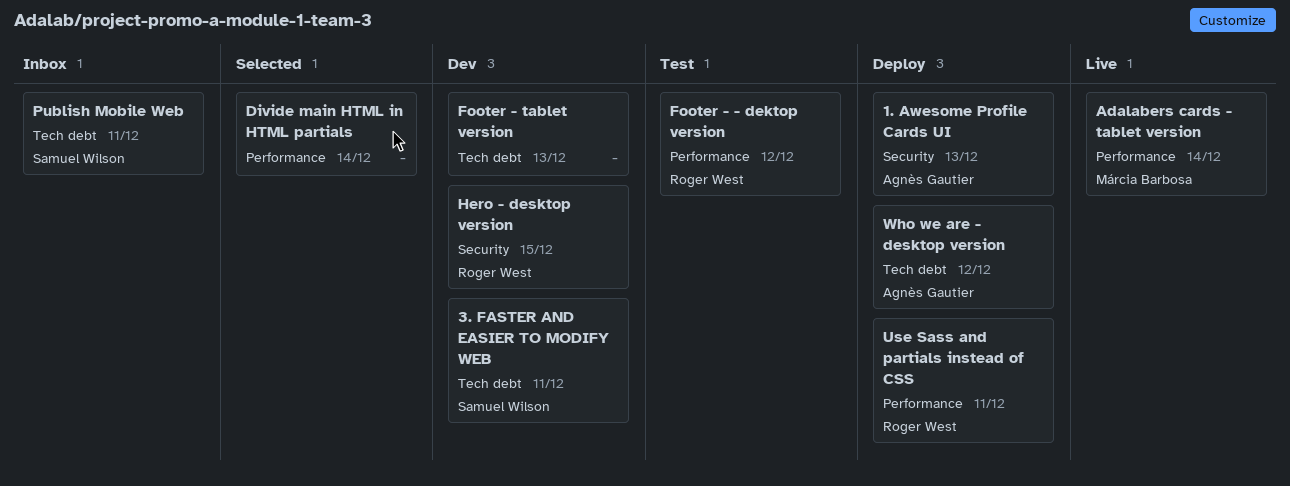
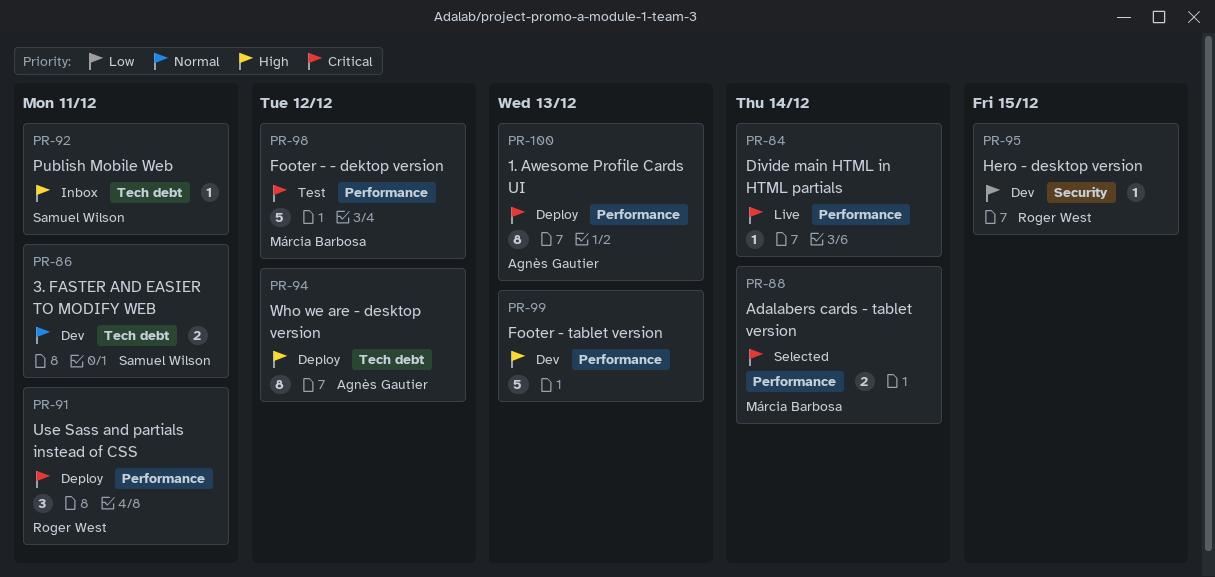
1. Awesome Profile Cards UI, label: Security -> Performance
Adalabers cards - tablet version, status: Live -> Selected
Divide main HTML in HTML partials, status: Selected -> Live
Footer - - dektop version, owner: Roger West -> Márcia Barbosa
Footer - tablet version, label: Tech debt -> Performance

